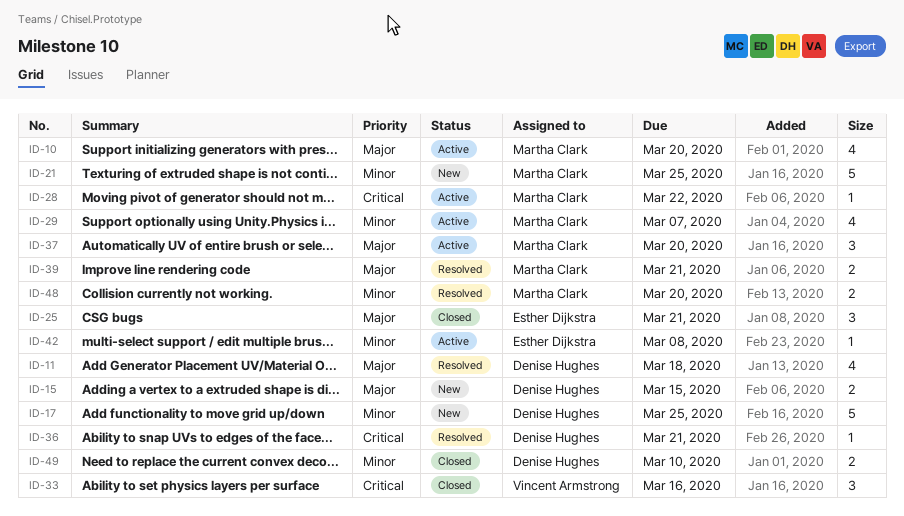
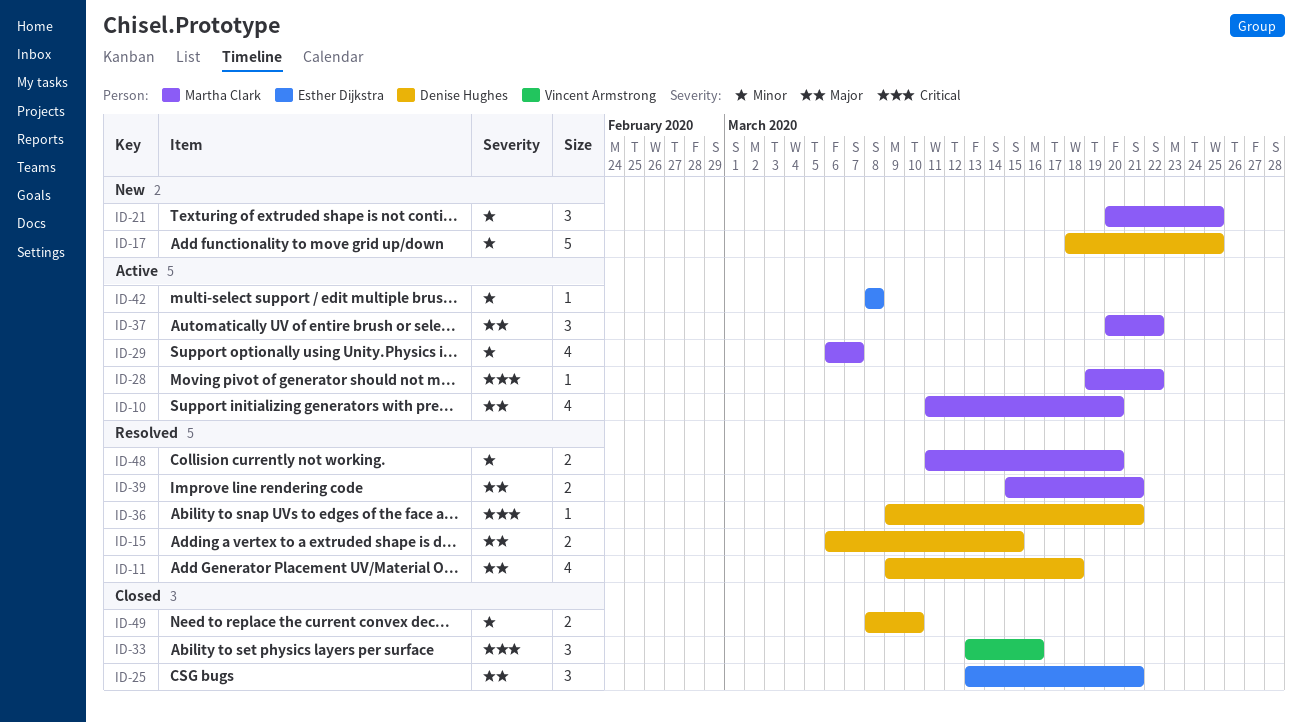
ID-15, status: New -> Resolved
ID-21, estimate: 5 -> 3
ID-37, due: Mar 20 -> Mar 22

